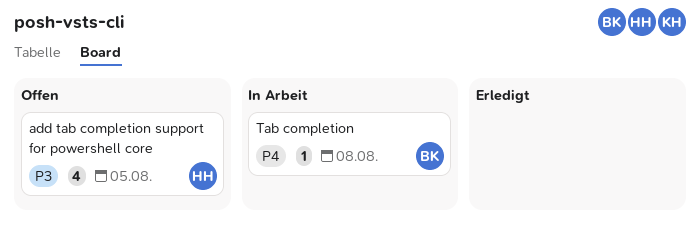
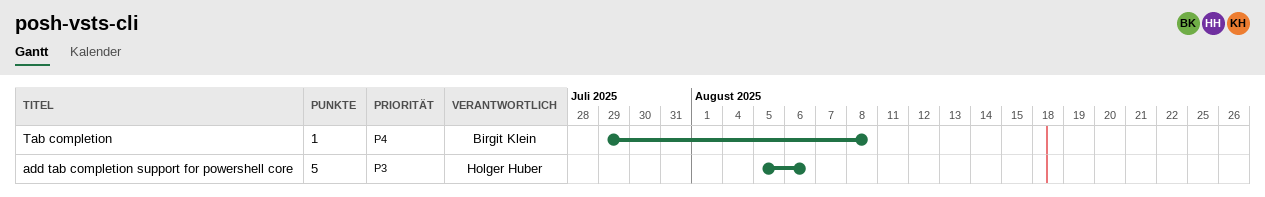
add tab completion support for powershell core, estimate: 4 -> 5
add tab completion support for powershell core, due: Aug 5 -> Aug 6

